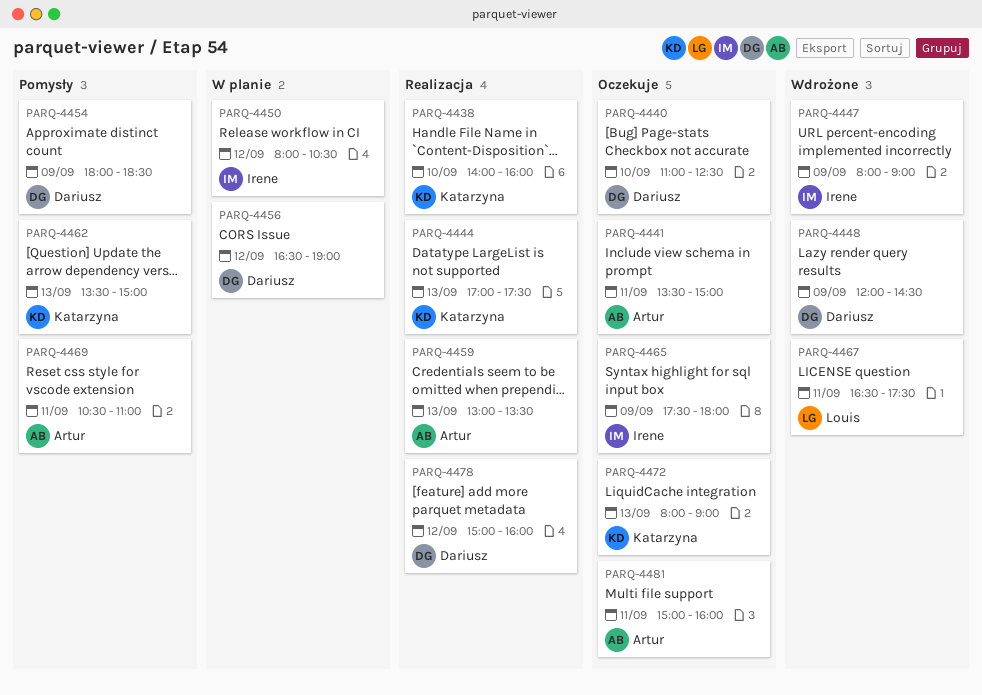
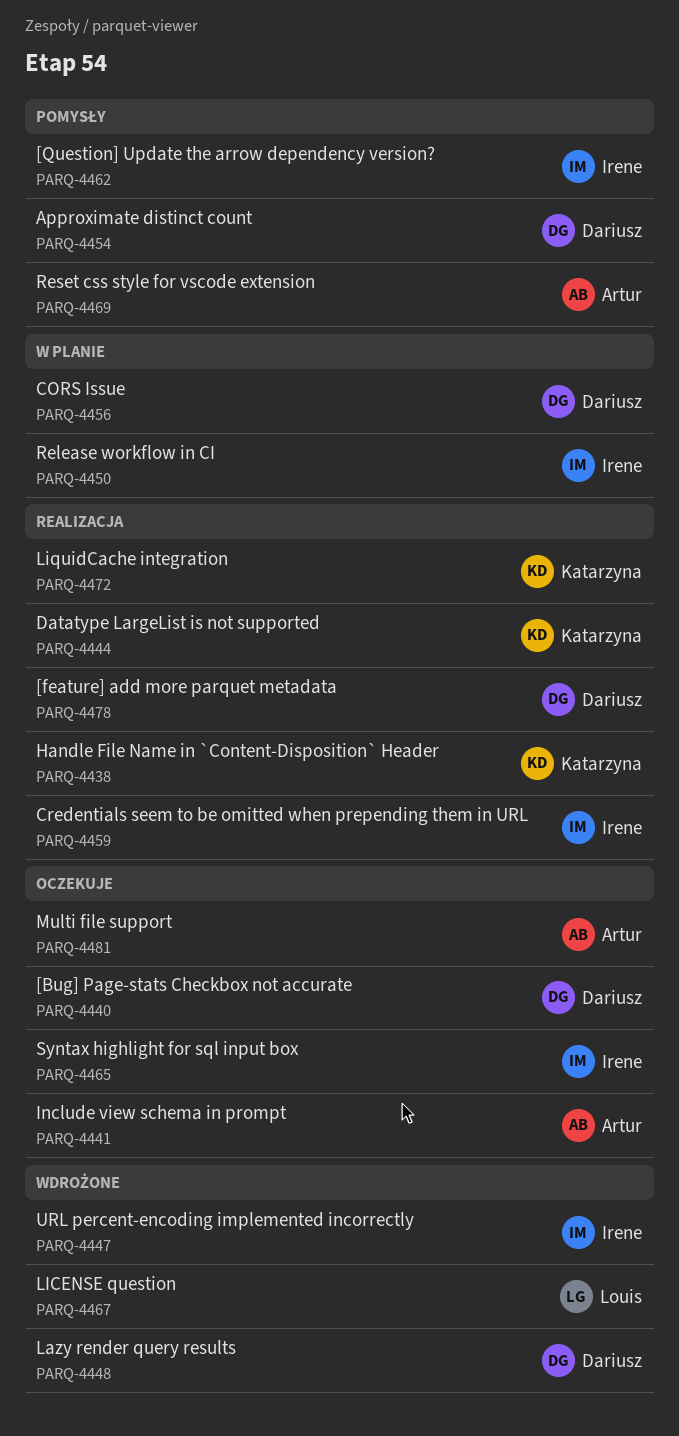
PARQ-4459, owner: Artur -> Irene
PARQ-4462, owner: Katarzyna -> Irene
PARQ-4472, status: Oczekuje -> Realizacja

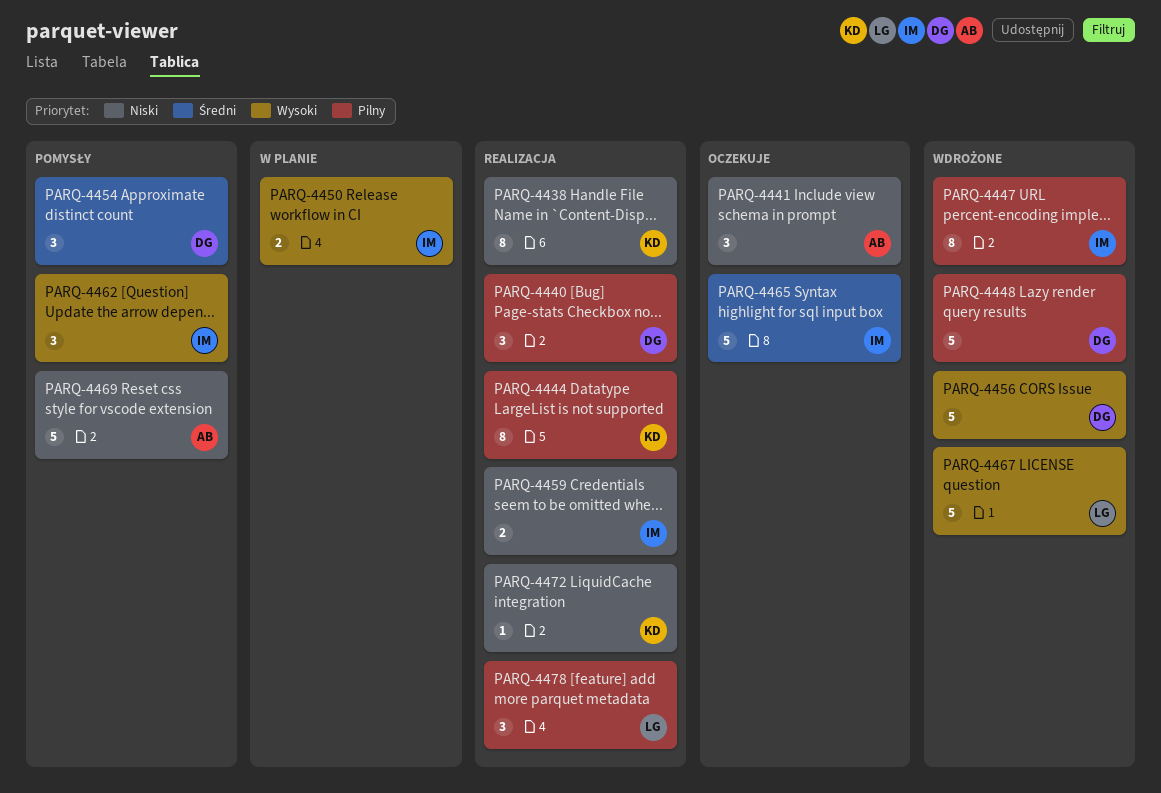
PARQ-4440, status: Oczekuje -> Realizacja
PARQ-4456, status: W planie -> Wdrożone
PARQ-4478, owner: Dariusz -> Louis
PARQ-4481: present -> none

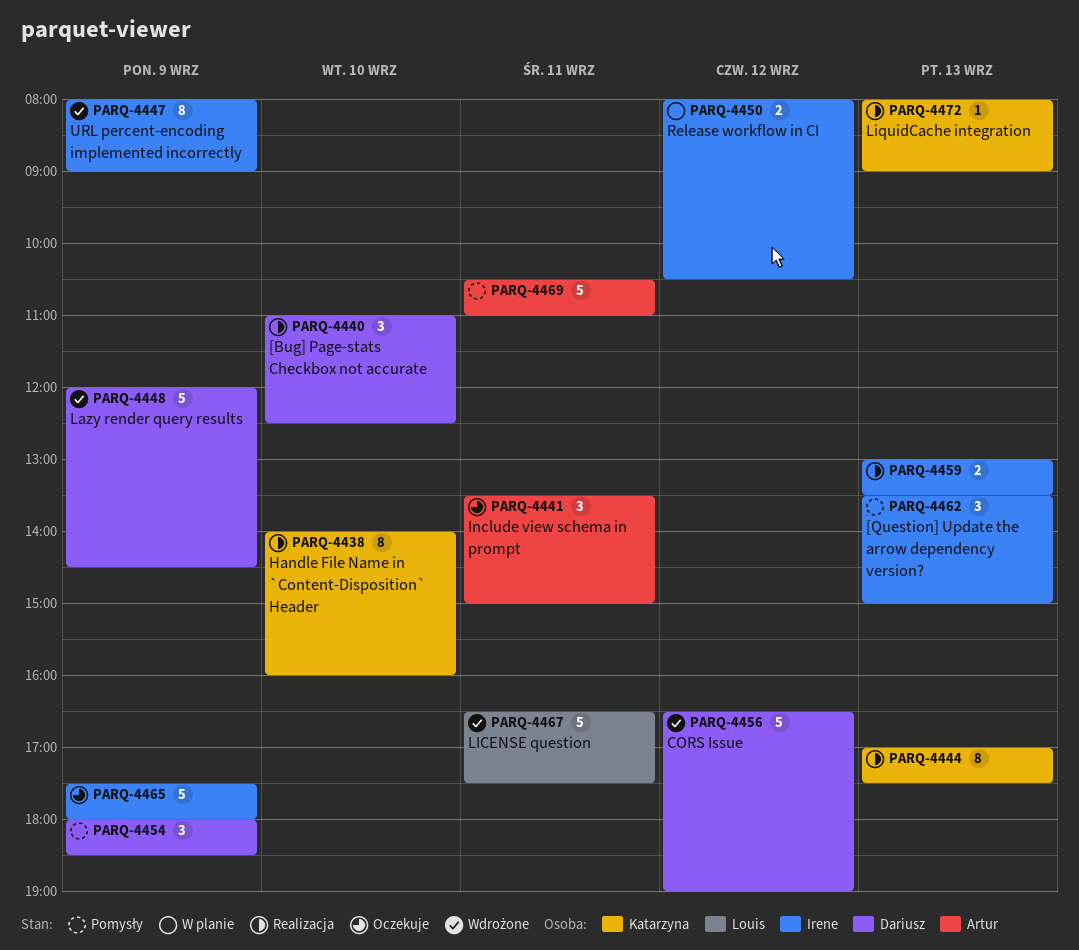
PARQ-4478: present -> none

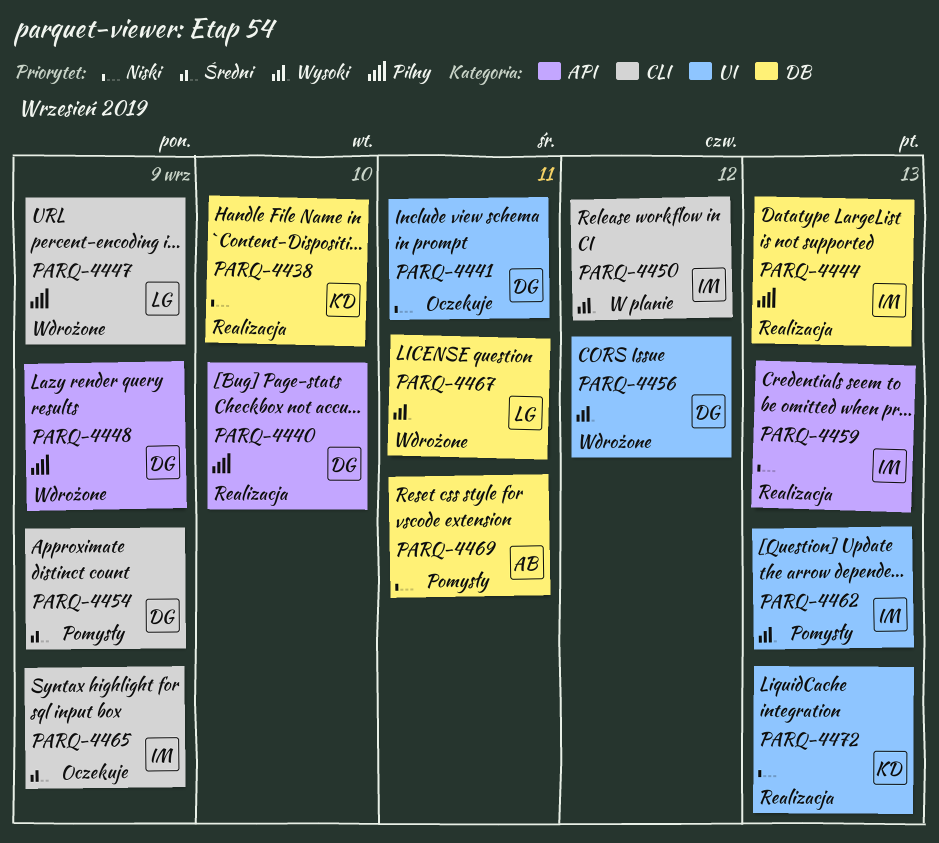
PARQ-4441, owner: Artur -> Dariusz
PARQ-4444, owner: Katarzyna -> Irene
PARQ-4447, owner: Irene -> Louis

